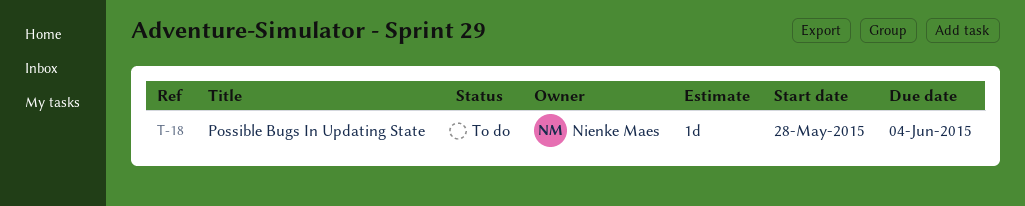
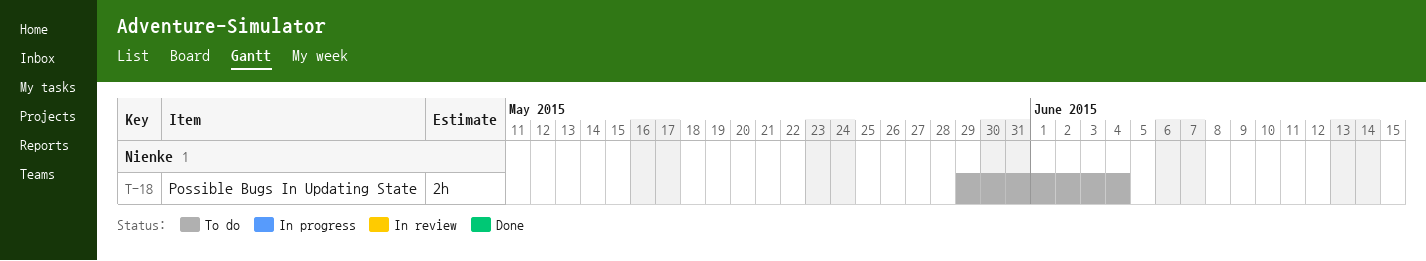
T-18, estimate: 1d -> 2h
T-18, start: May 28 -> May 29

